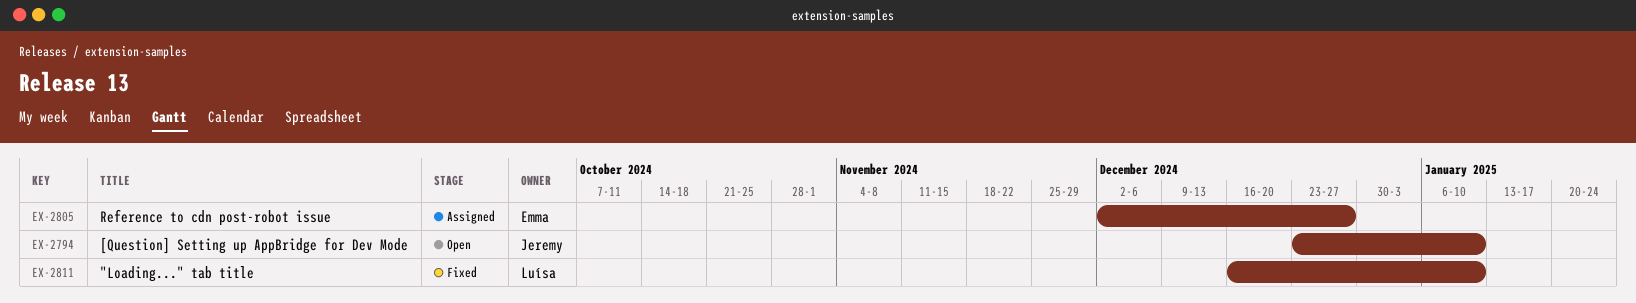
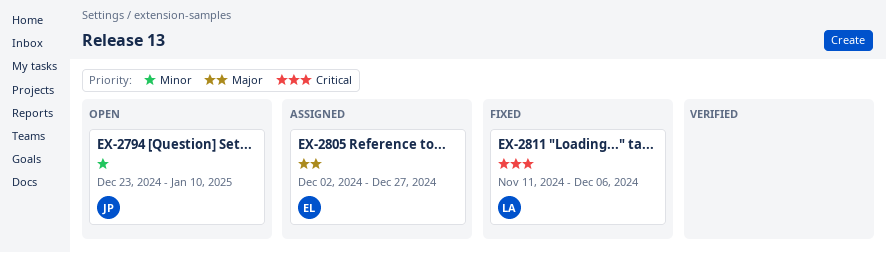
EX-2811, start: Dec 16 -> Nov 11
EX-2811, due: Jan 10 -> Dec 6

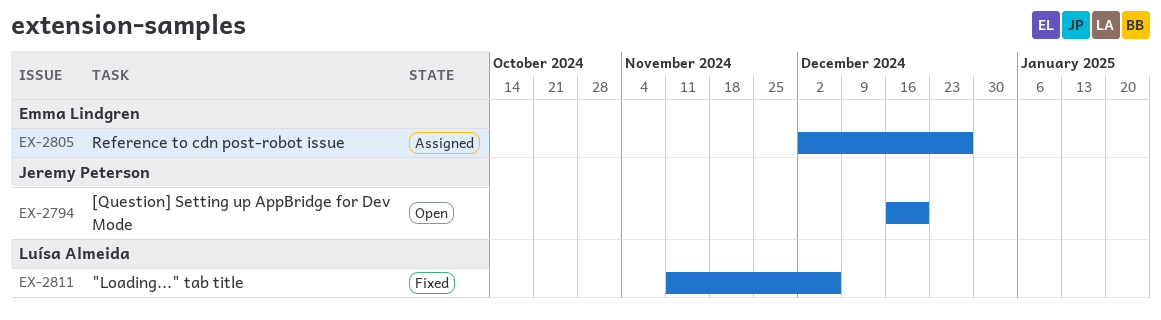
EX-2794, start: Dec 23 -> Dec 16
EX-2794, due: Jan 10 -> Dec 20

